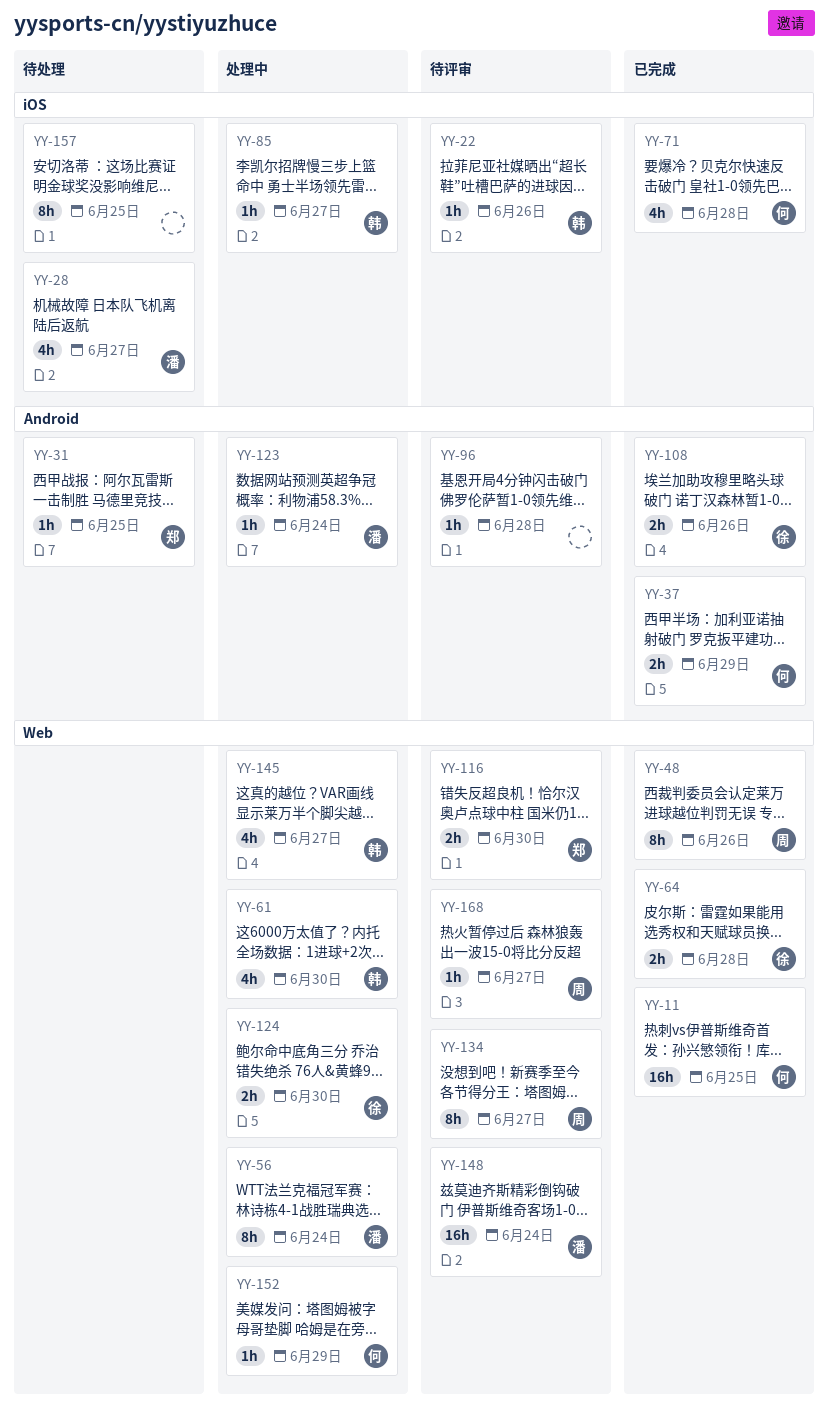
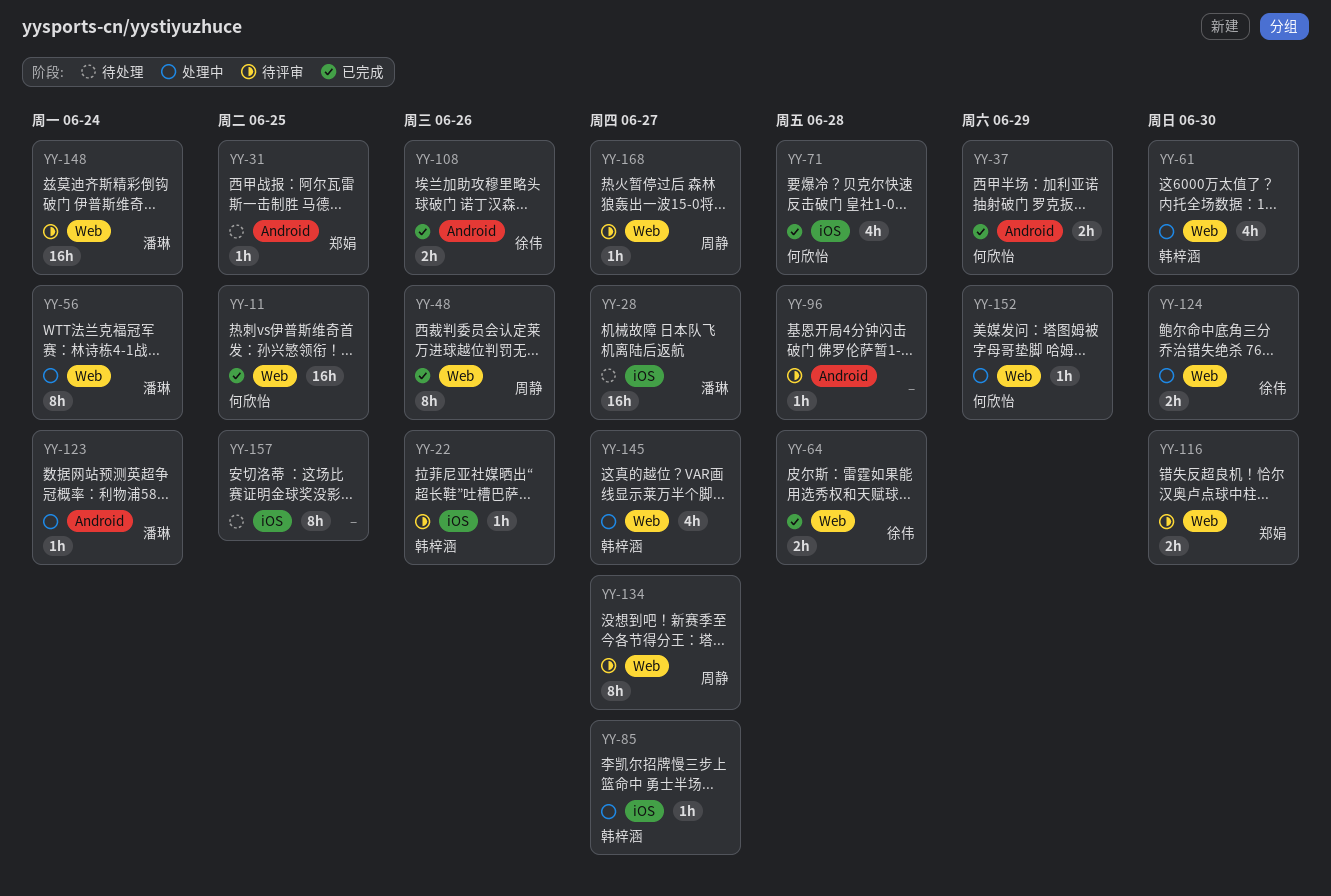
YY-28, estimate: 4h -> 16h

